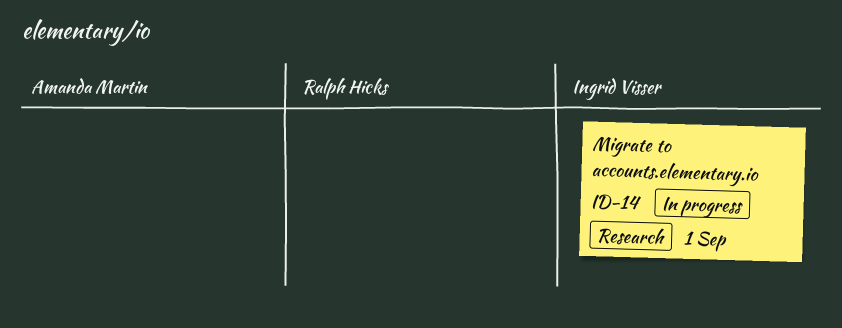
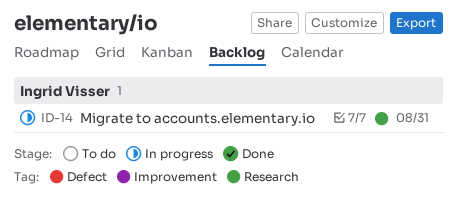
ID-14, due: Sep 1 -> Aug 31

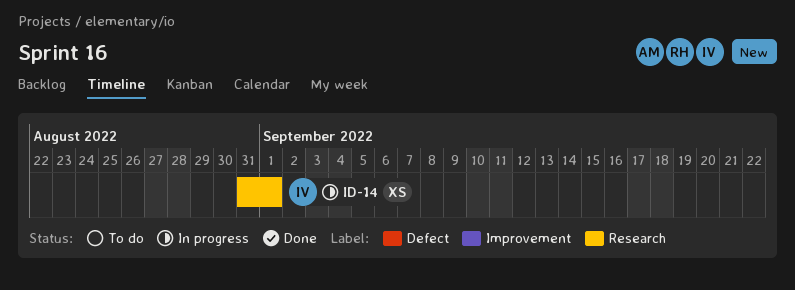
ID-14, due: Aug 31 -> Sep 1

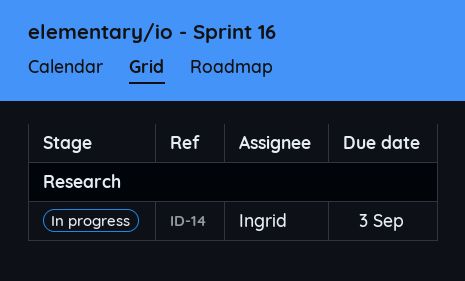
ID-14, due: Sep 1 -> Sep 3

